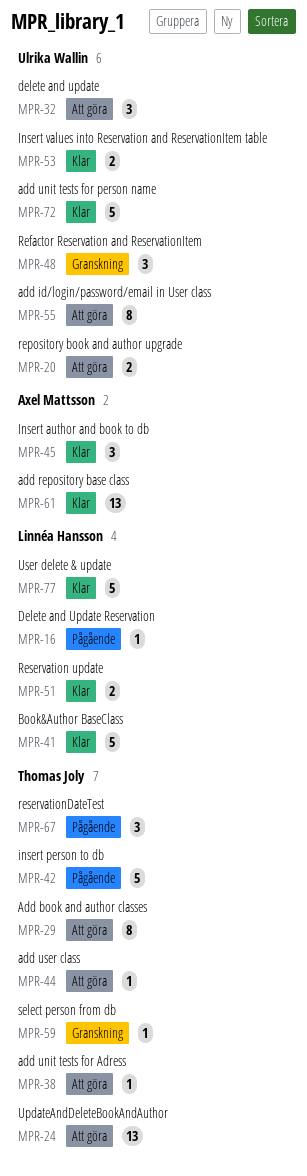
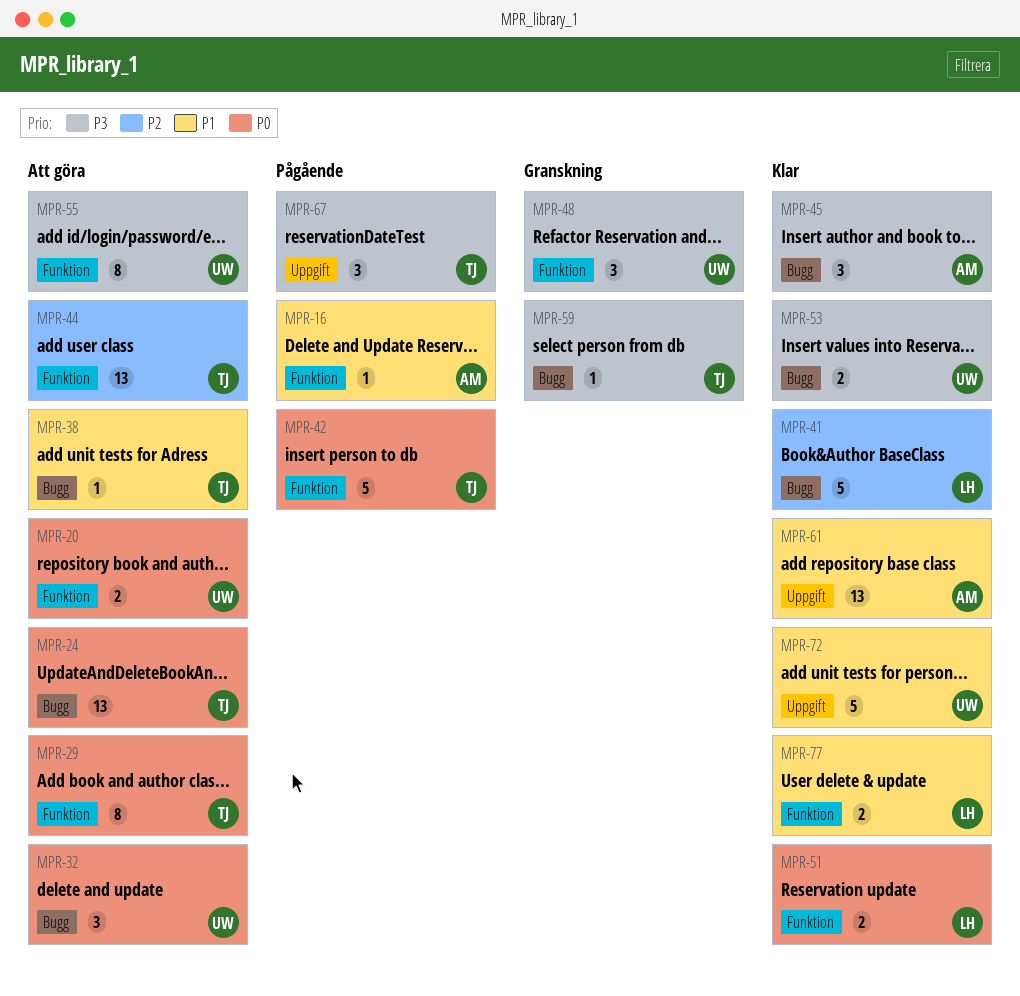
MPR-16, owner: Linnéa Hansson -> Axel Mattsson
MPR-44, estimate: 1 -> 13
MPR-77, estimate: 5 -> 2

